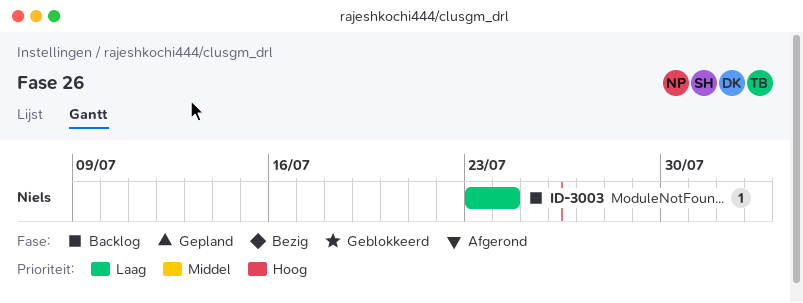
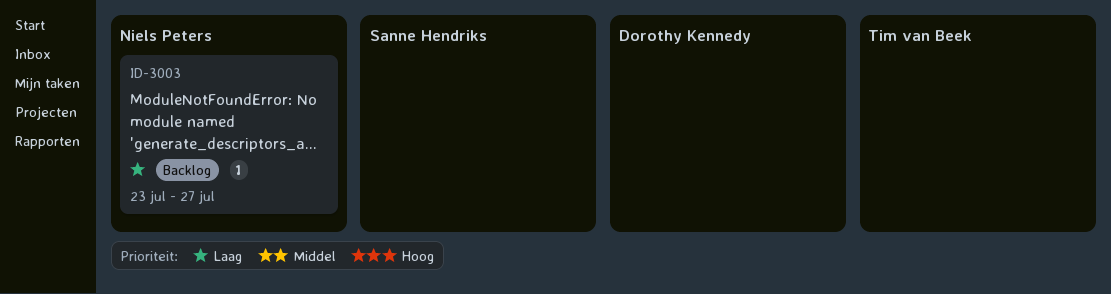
ID-3003, due: Jul 24 -> Jul 27

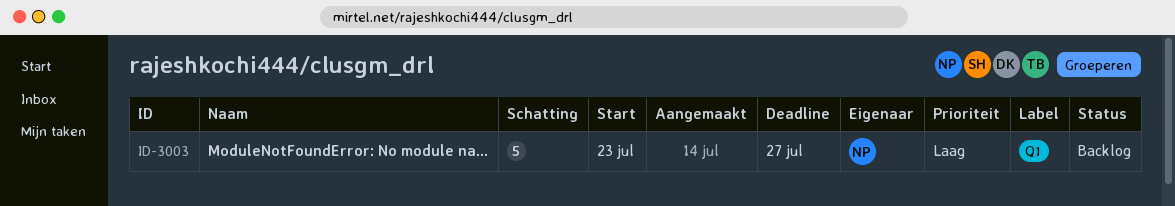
ID-3003, estimate: 1 -> 5

